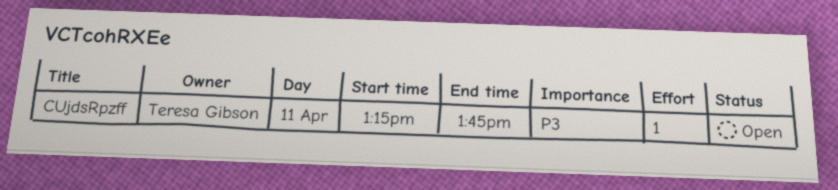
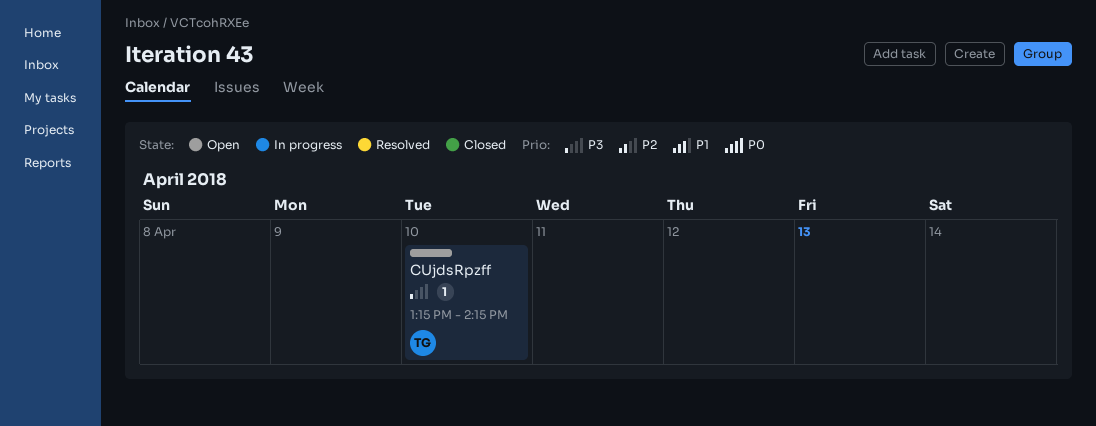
CUjdsRpzff, day: Apr 11 -> Apr 10
CUjdsRpzff, ends: 13:45 -> 14:15

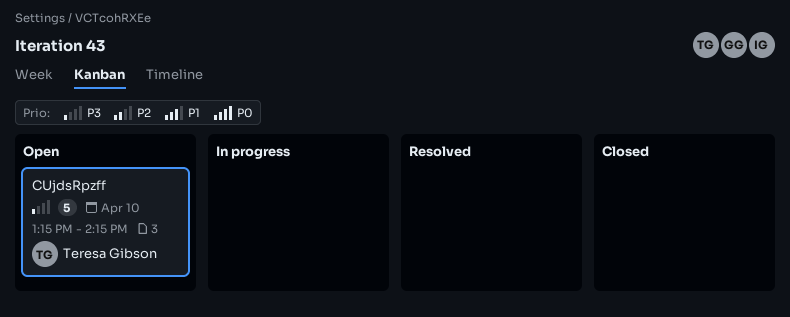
CUjdsRpzff, estimate: 1 -> 5

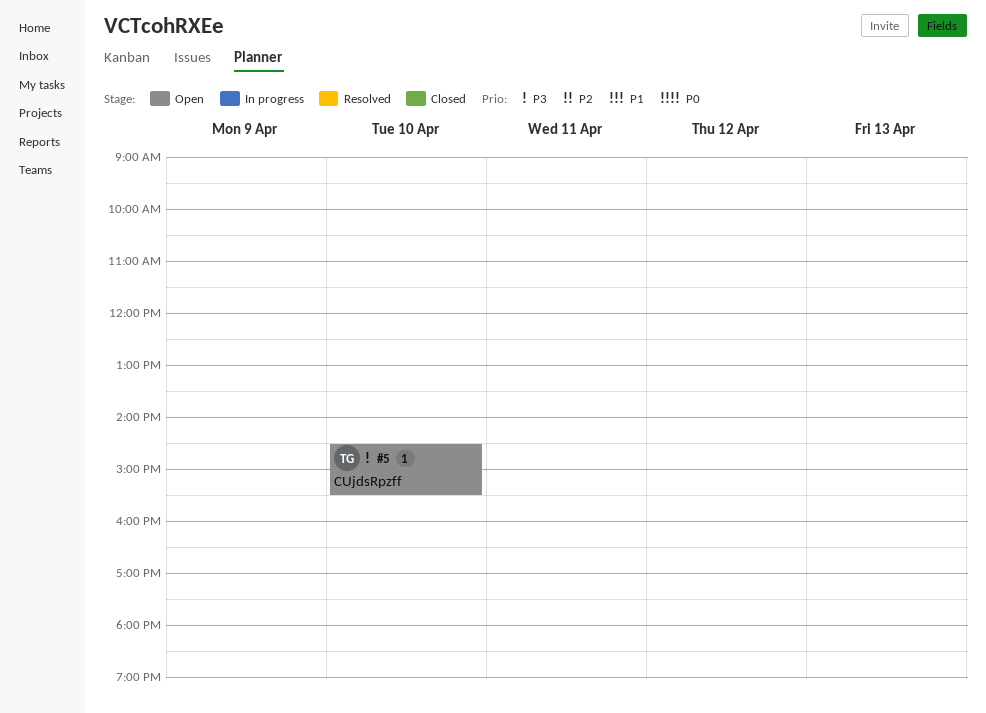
CUjdsRpzff, estimate: 5 -> 1
CUjdsRpzff, begins: 13:15 -> 14:30
CUjdsRpzff, ends: 14:15 -> 15:30

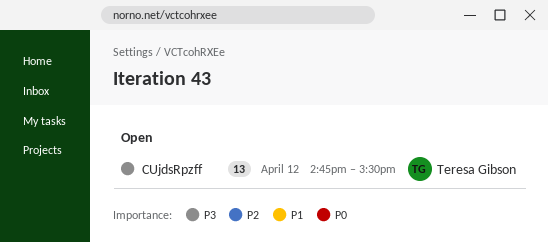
CUjdsRpzff, estimate: 1 -> 13
CUjdsRpzff, day: Apr 10 -> Apr 12
CUjdsRpzff, begins: 14:30 -> 14:45

